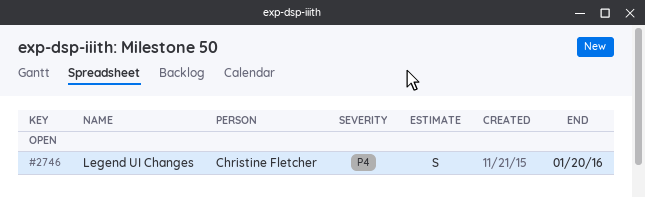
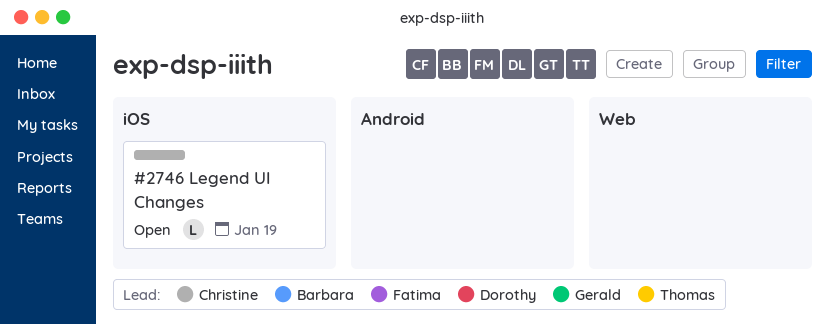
#2746, estimate: S -> L
#2746, due: Jan 20 -> Jan 19

